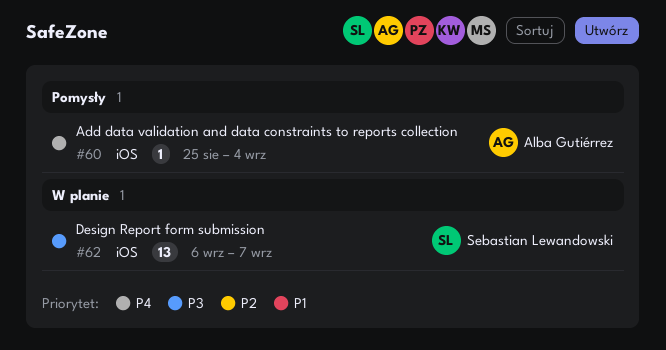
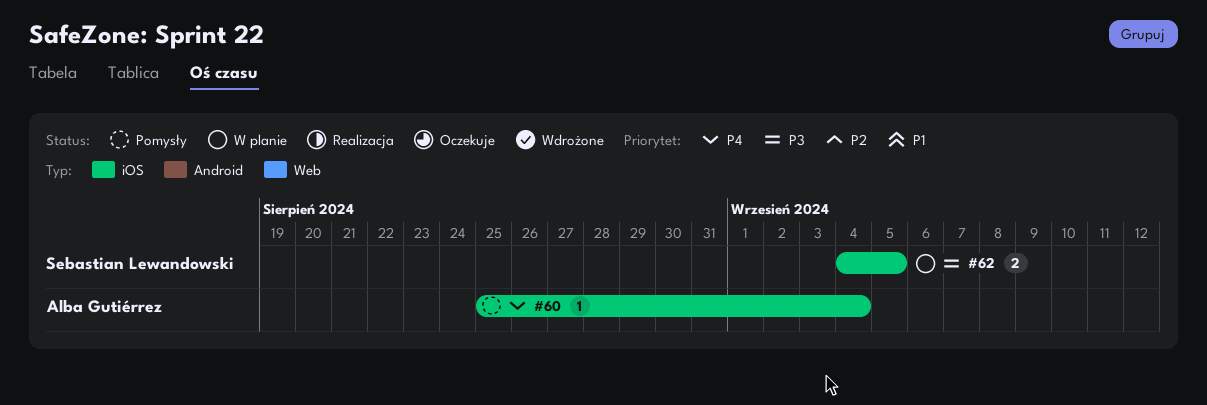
#62, estimate: 13 -> 2
#62, start: Sep 6 -> Sep 4
#62, due: Sep 7 -> Sep 5

